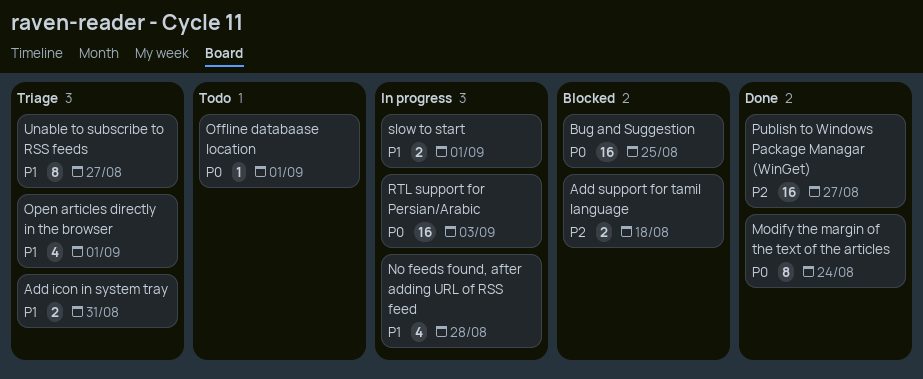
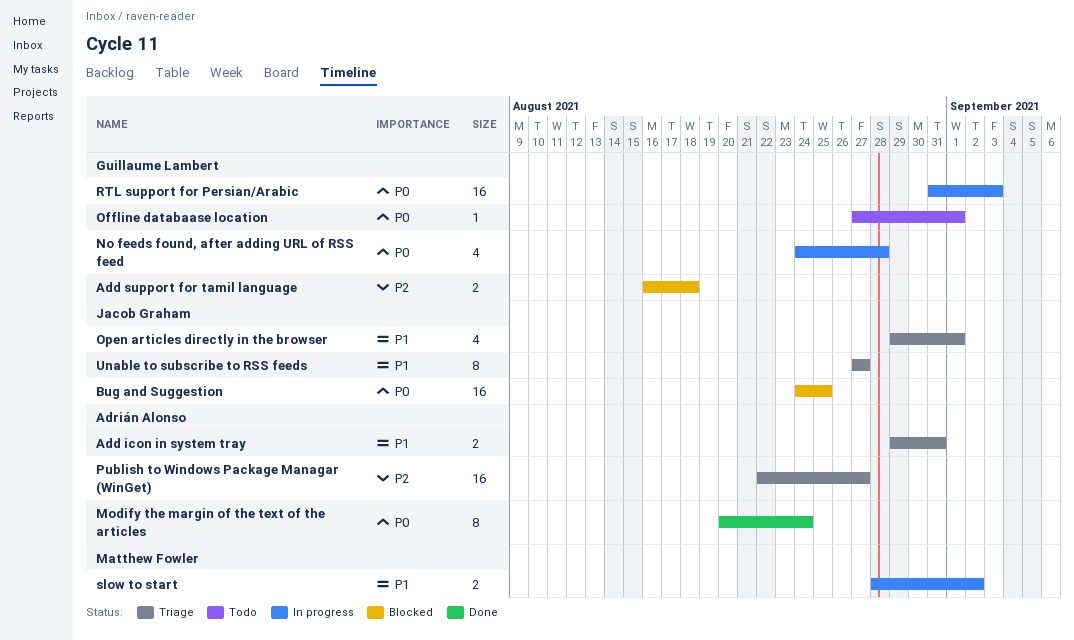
No feeds found, after adding URL of RSS feed, priority: P1 -> P0
Publish to Windows Package Managar (WinGet), status: Done -> Triage
slow to start, due: Sep 1 -> Sep 2

